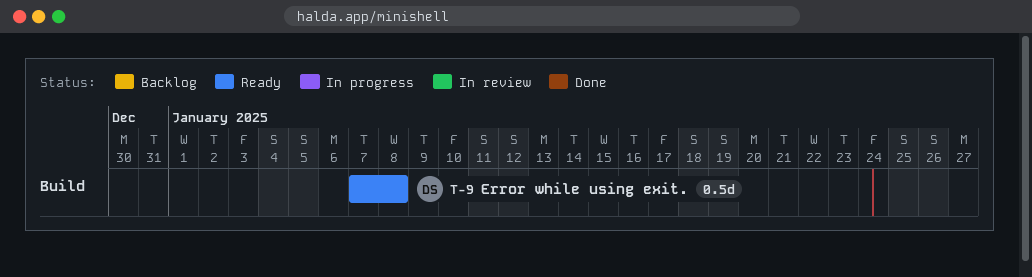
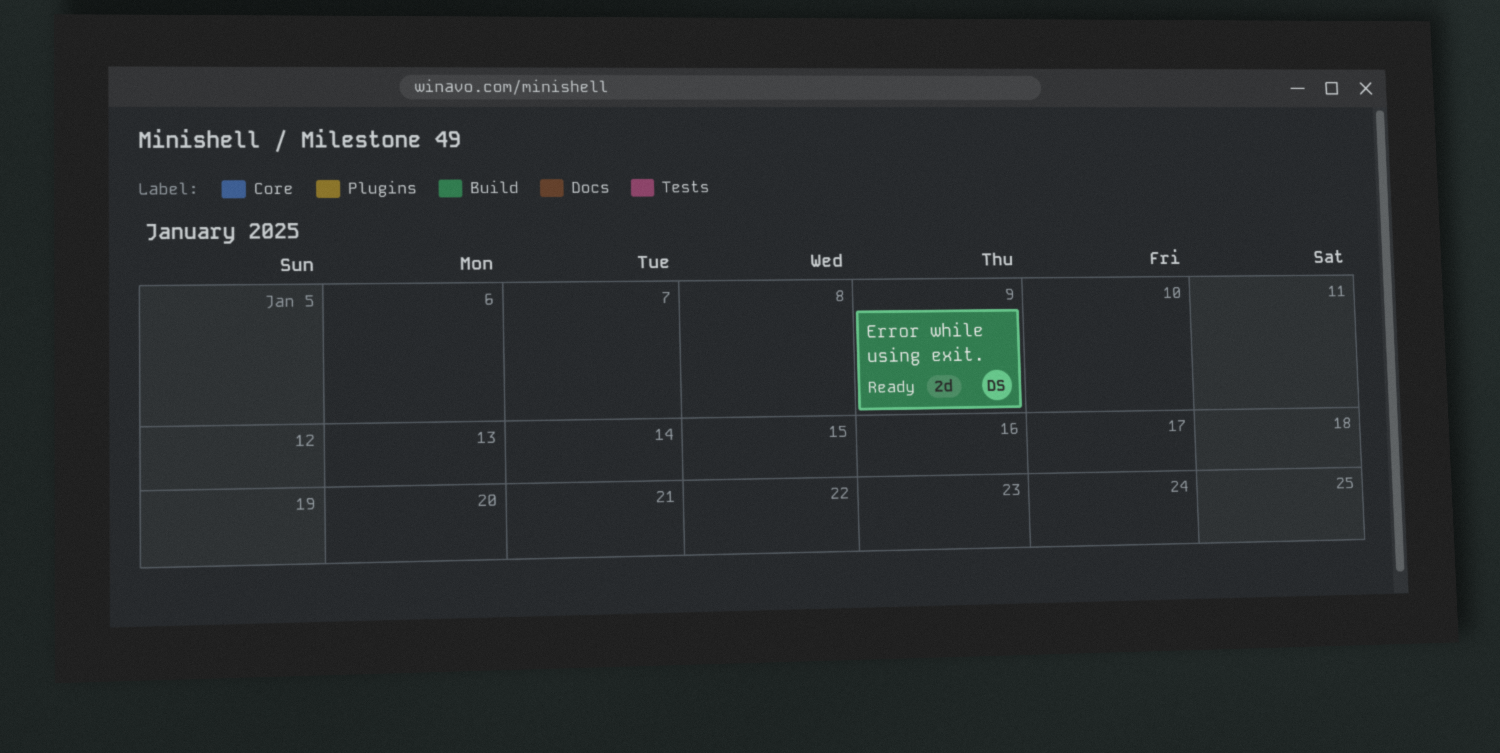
Error while using exit., estimate: 0.5d -> 2d
Error while using exit., due: Jan 8 -> Jan 9

